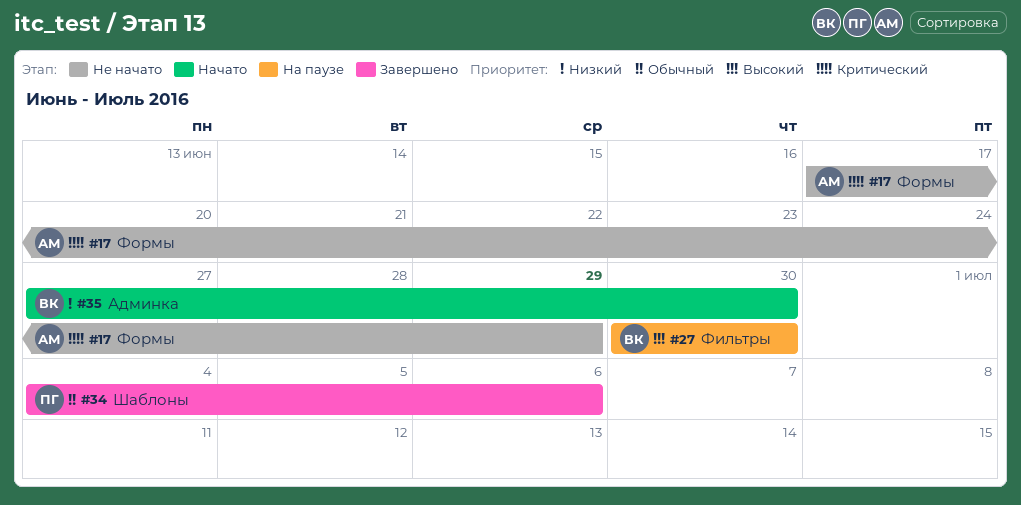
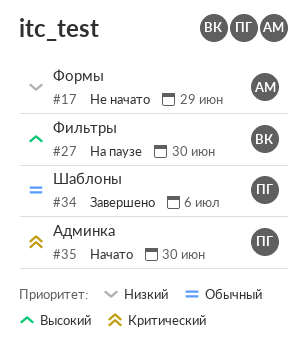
#17, priority: Критический -> Низкий
#35, owner: ВК -> ПГ
#35, priority: Низкий -> Критический

